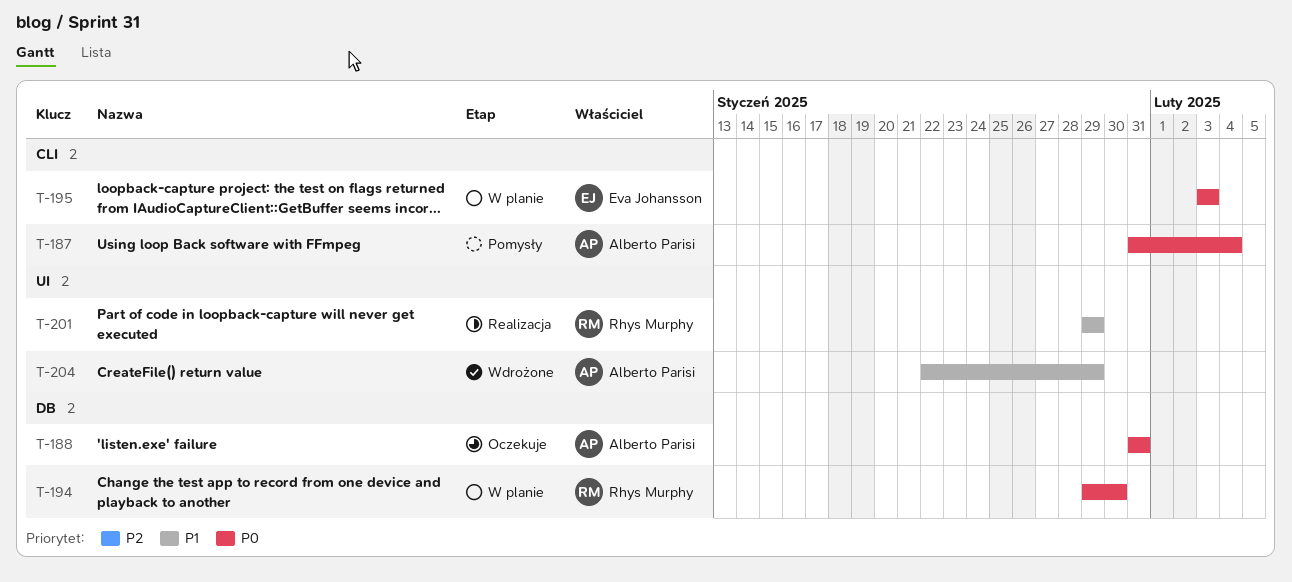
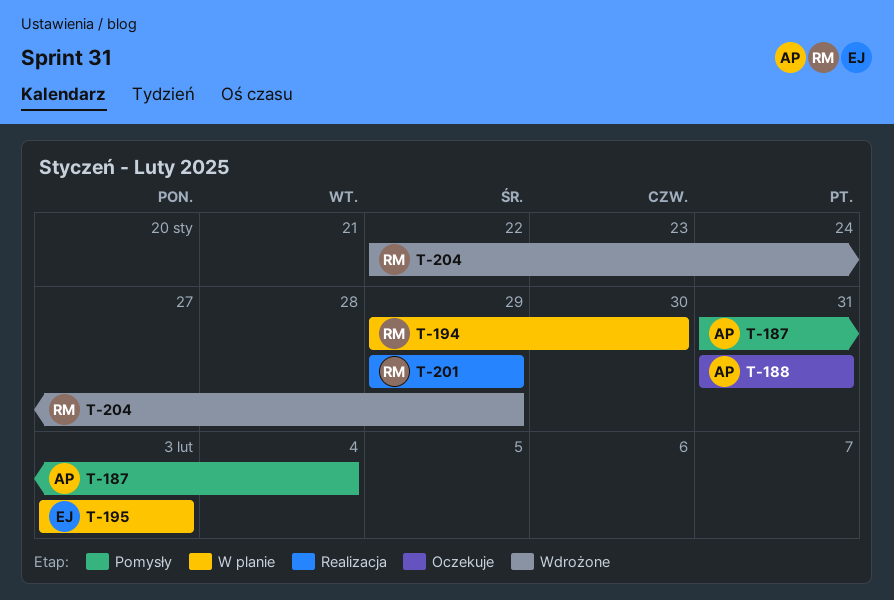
T-204, owner: Alberto Parisi -> Rhys Murphy

